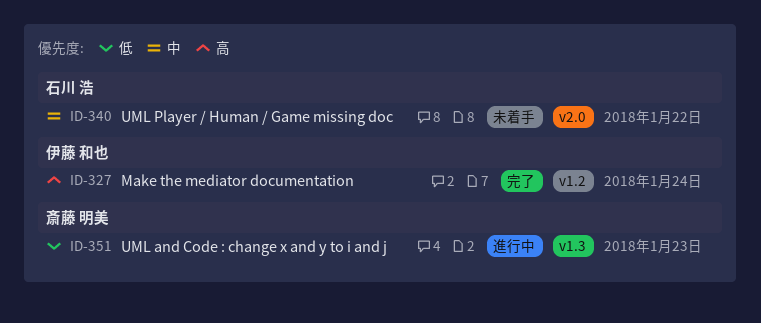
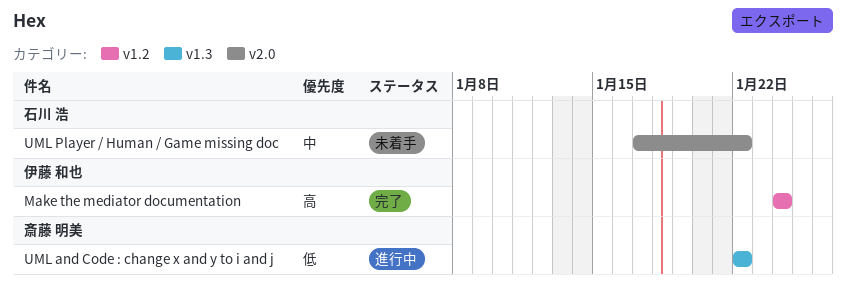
UML and Code : change x and y to i and j, due: Jan 23 -> Jan 22

